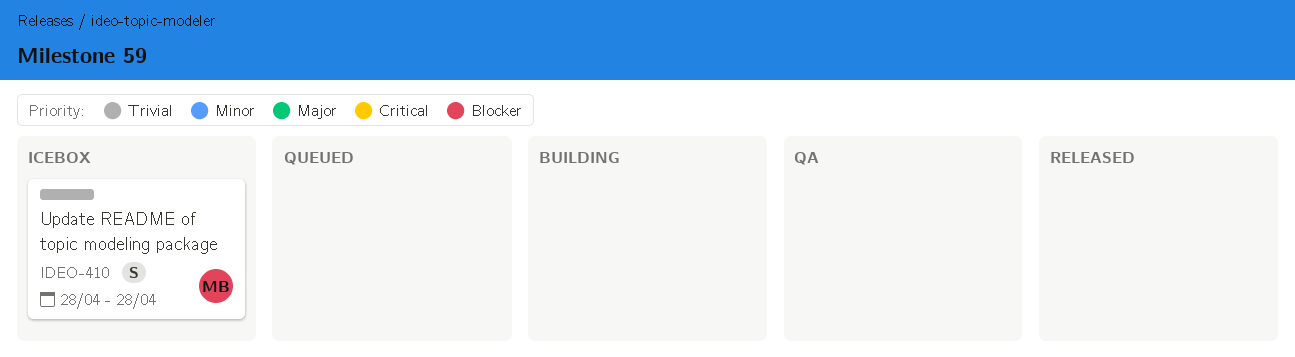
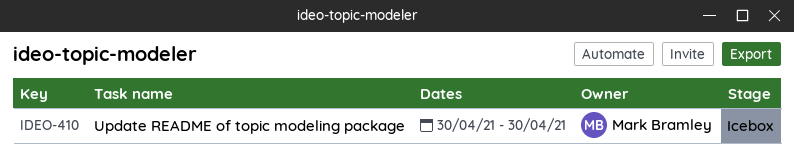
IDEO-410, start: Apr 28 -> Apr 30
IDEO-410, due: Apr 28 -> Apr 30

